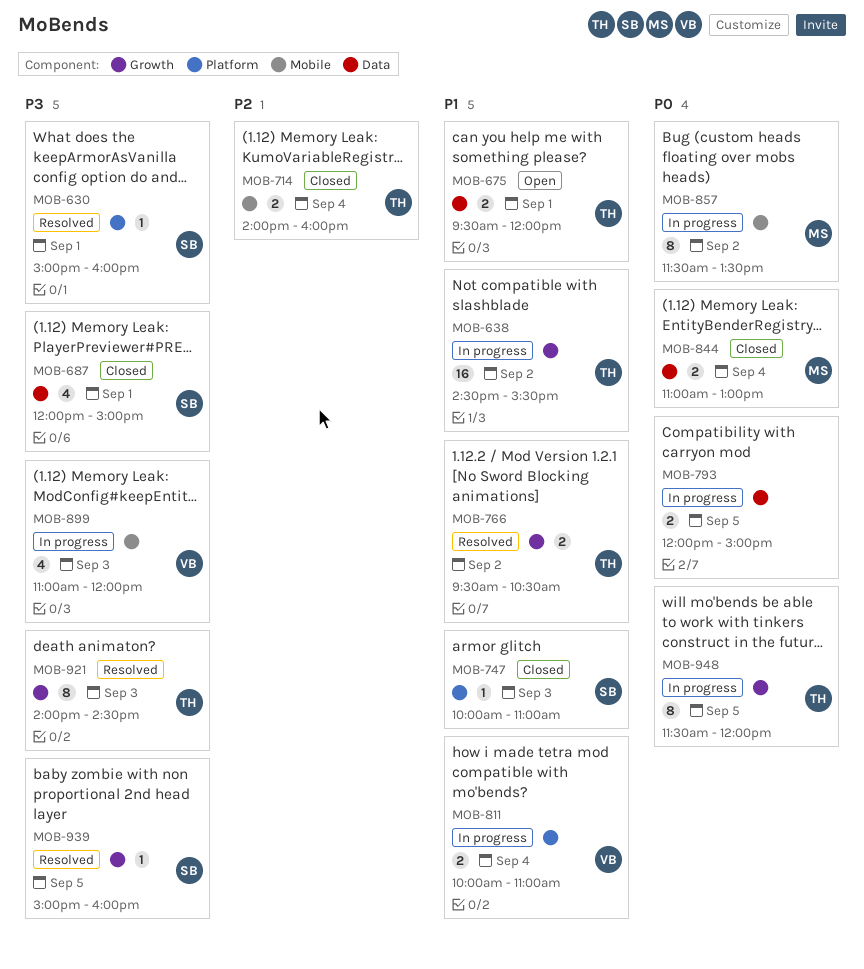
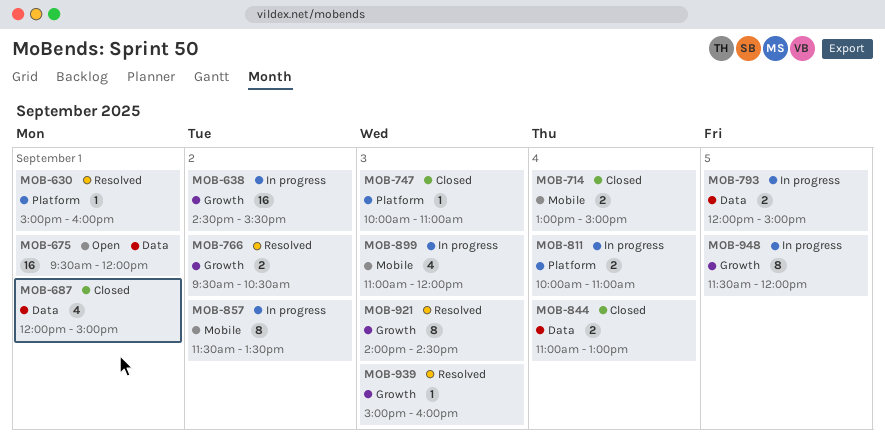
MOB-675, estimate: 2 -> 16
MOB-714, begins: 14:00 -> 13:00
MOB-714, ends: 16:00 -> 15:00
MOB-939, day: Sep 5 -> Sep 3

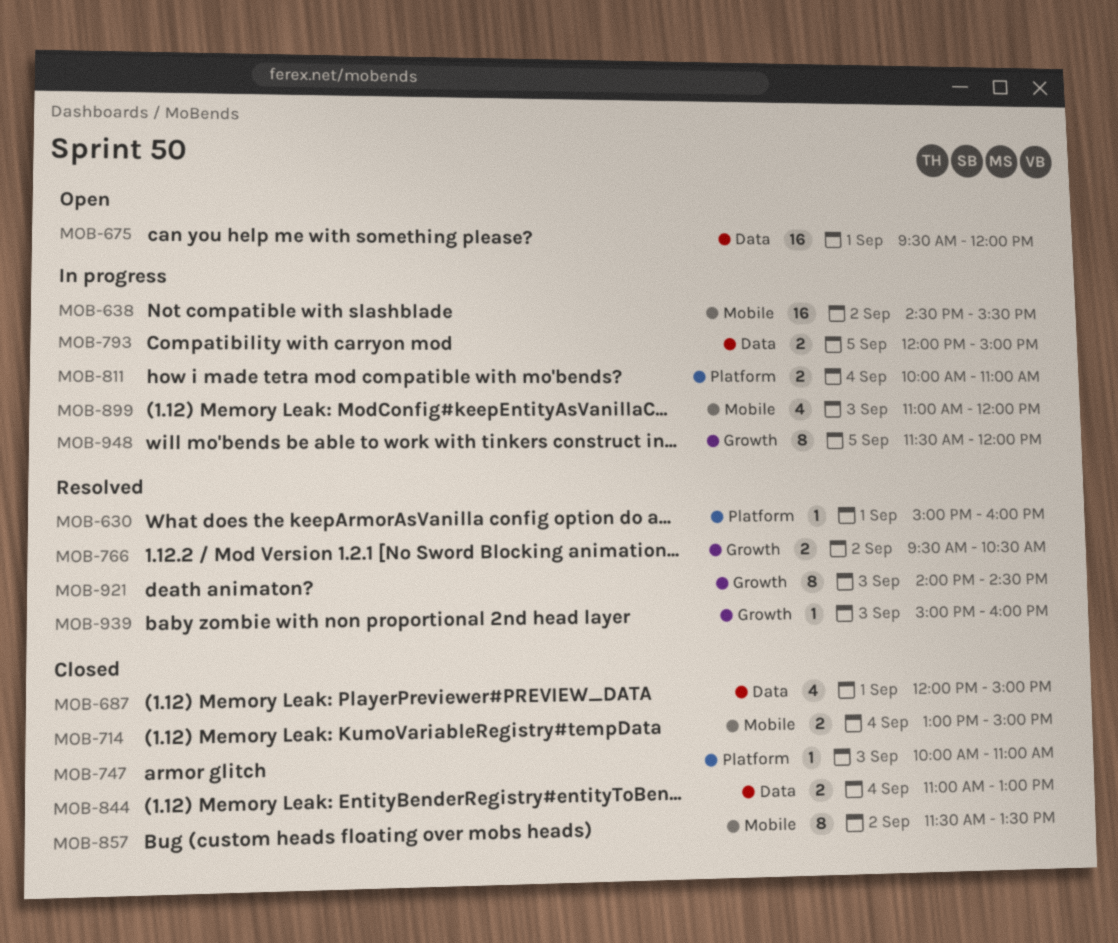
MOB-638, label: Growth -> Mobile
MOB-857, status: In progress -> Closed

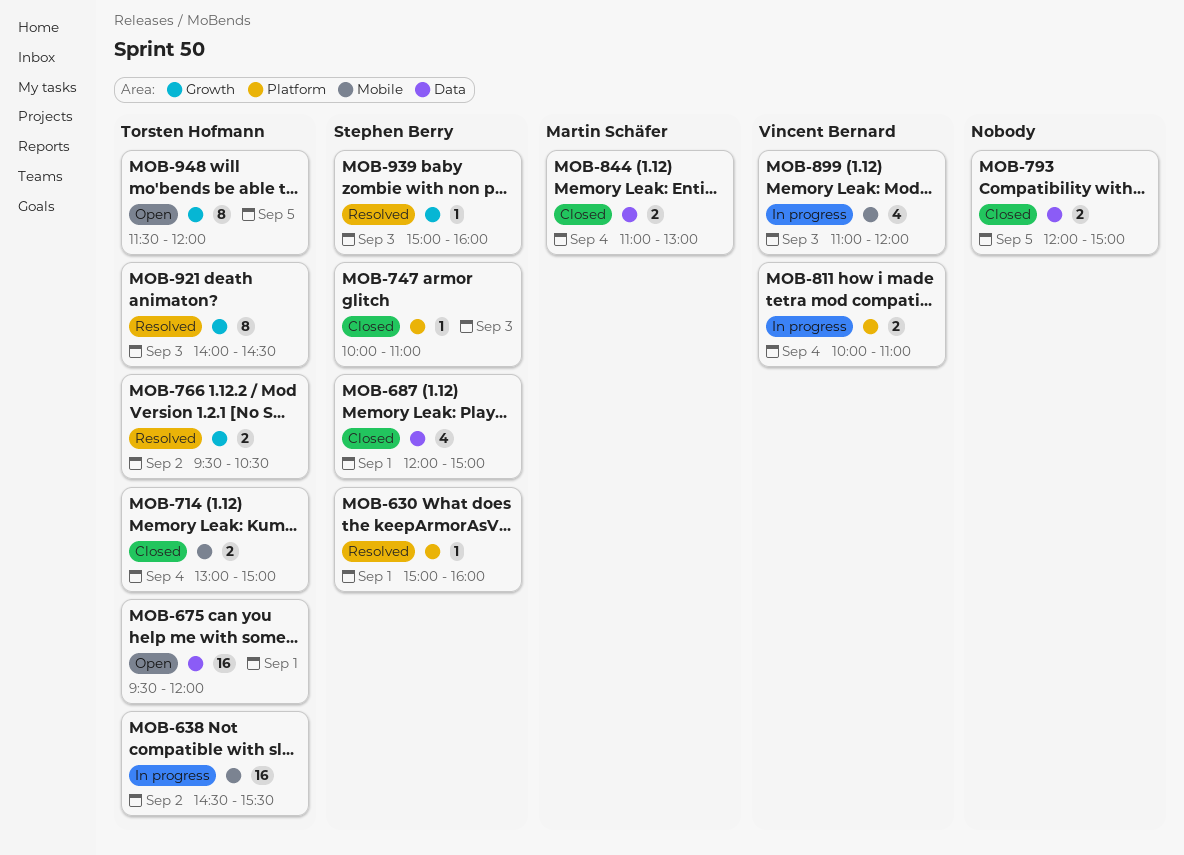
MOB-793, status: In progress -> Closed
MOB-857: present -> none
MOB-948, status: In progress -> Open

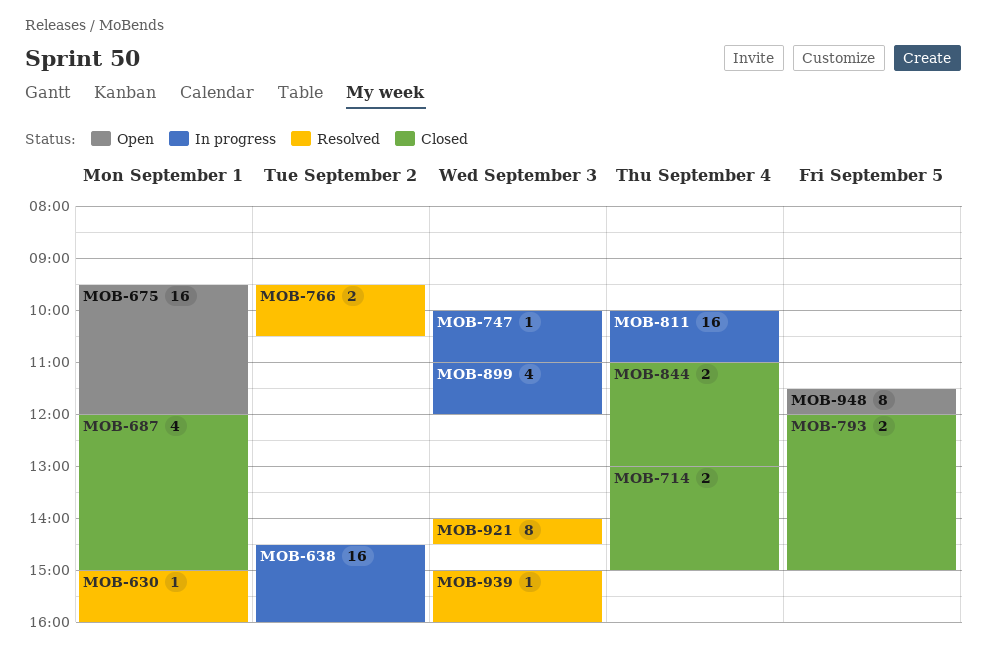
MOB-638, ends: 15:30 -> 16:00
MOB-747, status: Closed -> In progress
MOB-811, estimate: 2 -> 16

